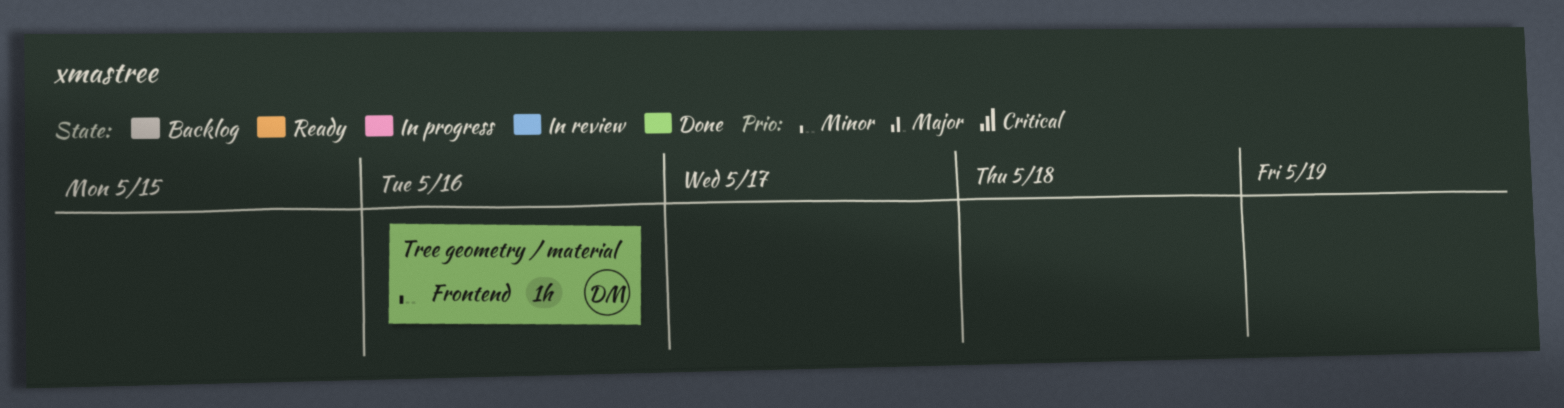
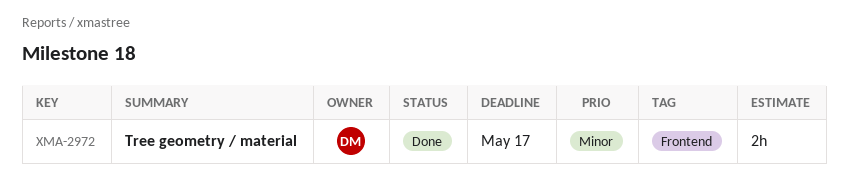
Tree geometry / material, estimate: 1h -> 2h
Tree geometry / material, due: May 16 -> May 17

